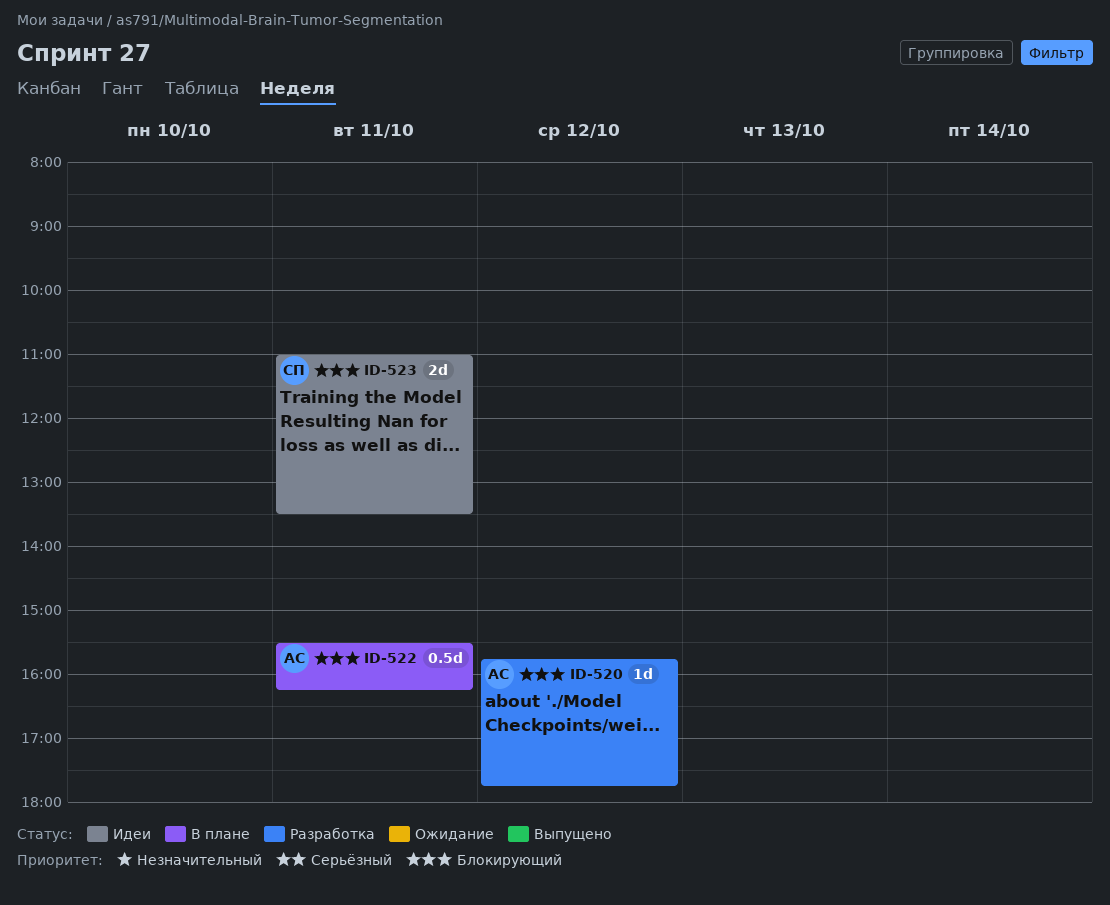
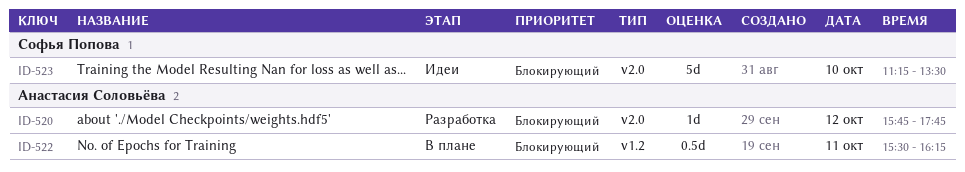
ID-523, estimate: 2d -> 5d
ID-523, day: Oct 11 -> Oct 10
ID-523, begins: 11:00 -> 11:15

